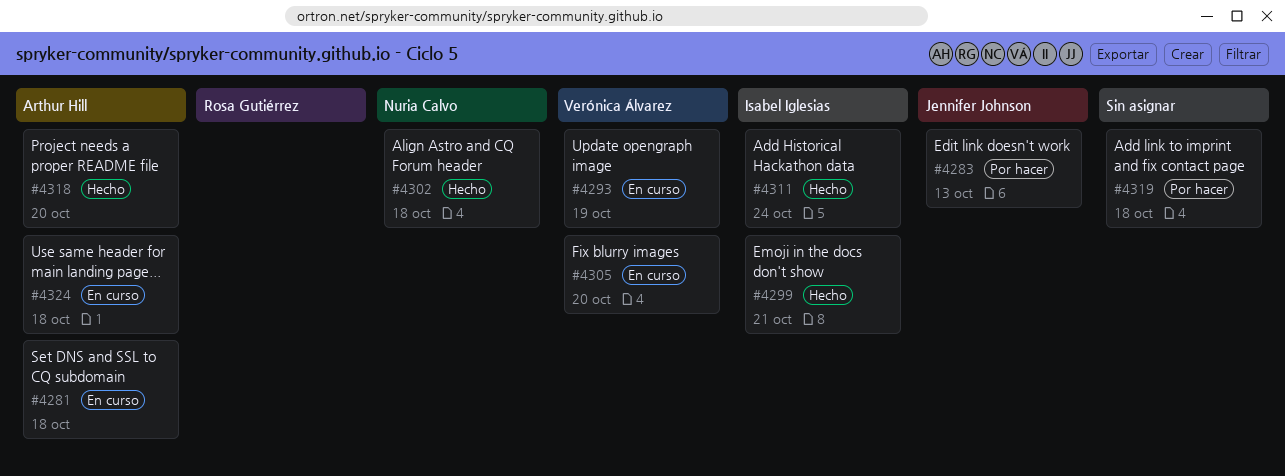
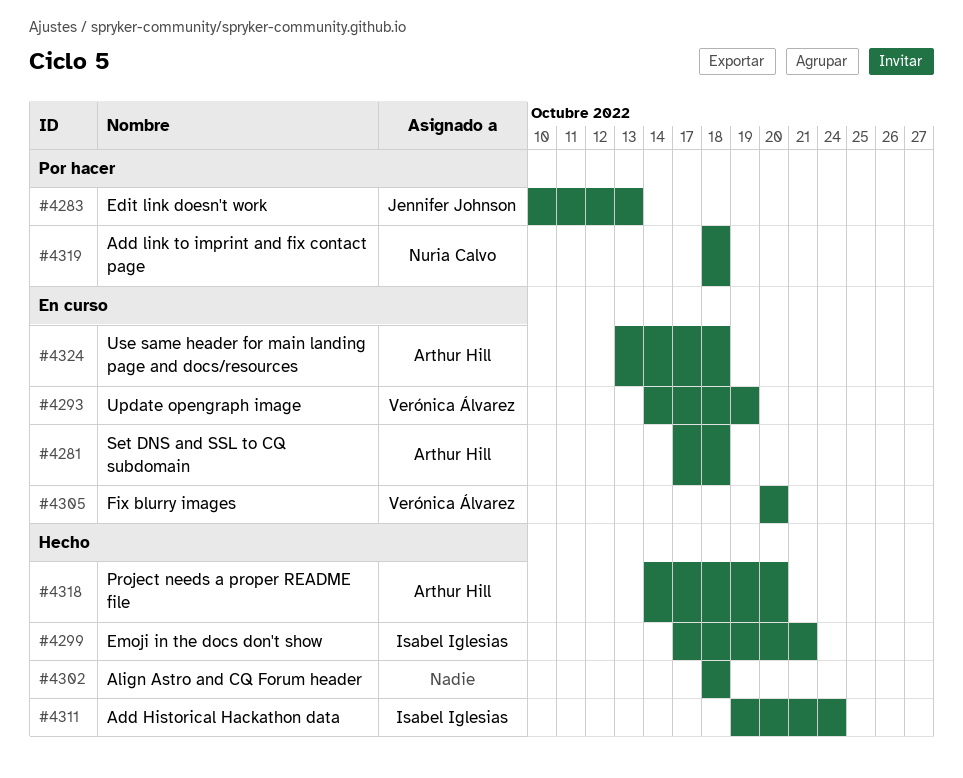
#4302, owner: Nuria Calvo -> none
#4319, owner: none -> Nuria Calvo

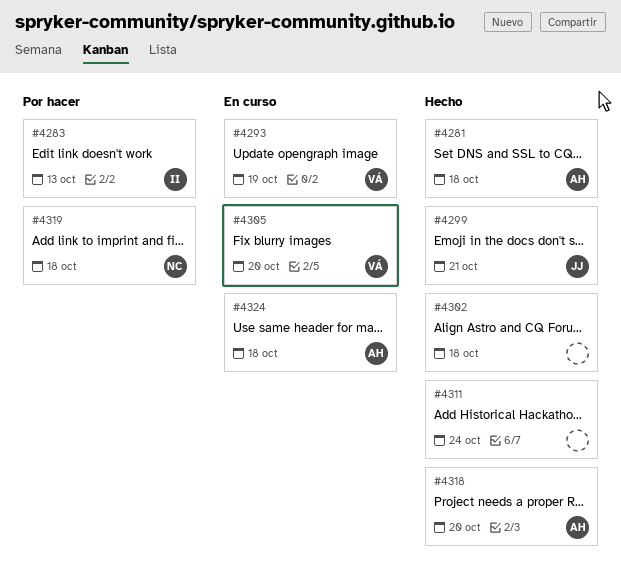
#4281, status: En curso -> Hecho
#4283, owner: Jennifer Johnson -> Isabel Iglesias
#4299, owner: Isabel Iglesias -> Jennifer Johnson
#4311, owner: Isabel Iglesias -> none

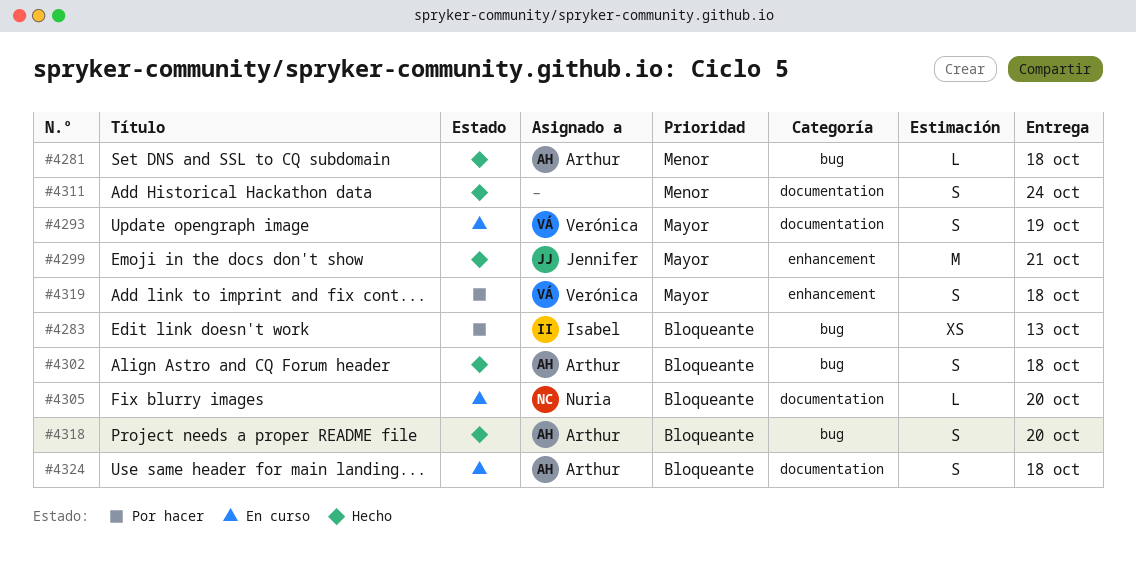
#4302, owner: none -> Arthur
#4305, owner: Verónica -> Nuria
#4319, owner: Nuria -> Verónica

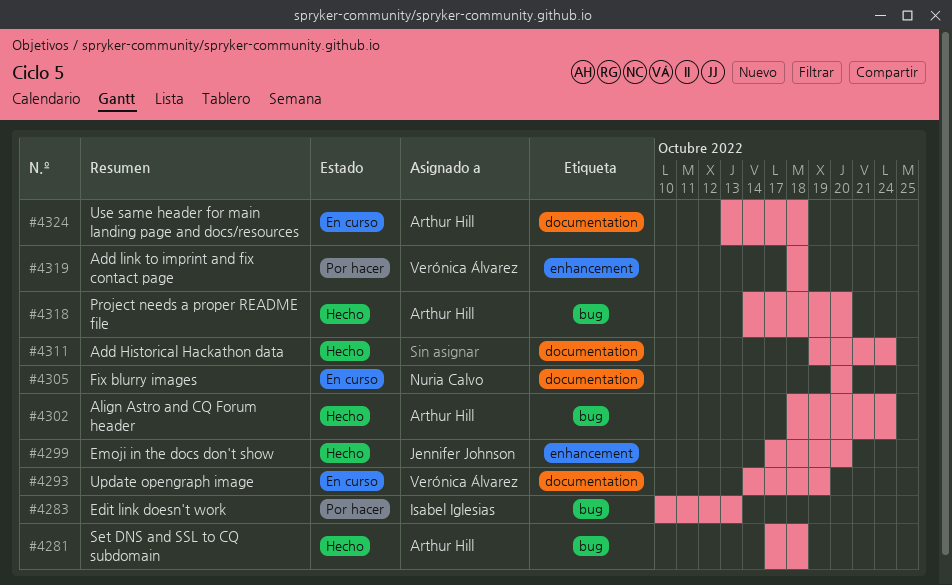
#4299, due: Oct 21 -> Oct 20
#4302, due: Oct 18 -> Oct 24

